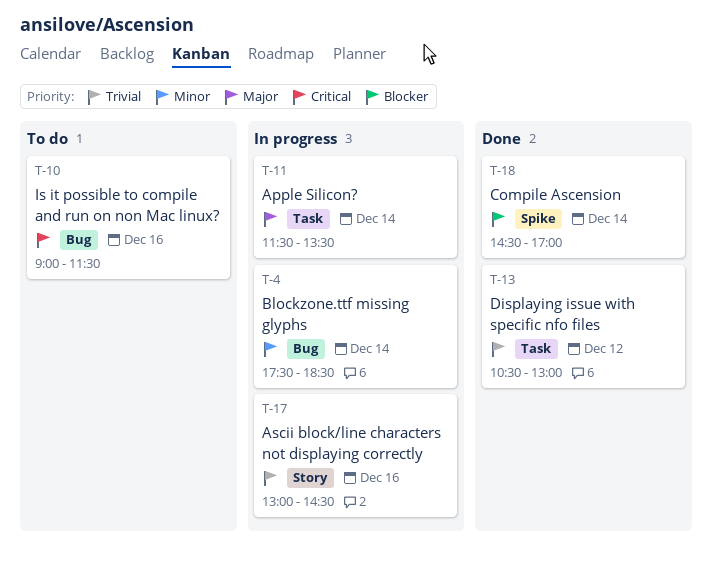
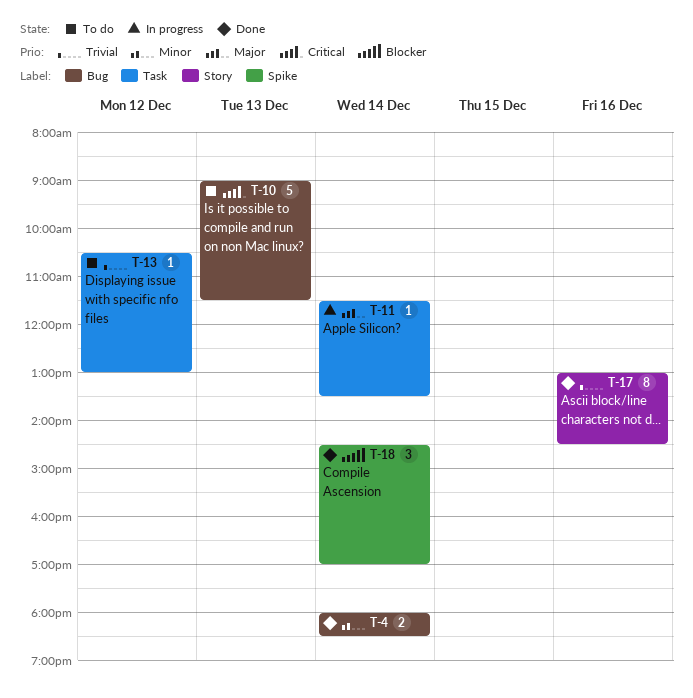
T-4, status: In progress -> Done
T-4, begins: 17:30 -> 18:00
T-10, day: Dec 16 -> Dec 13
T-13, status: Done -> To do
T-17, status: In progress -> Done

